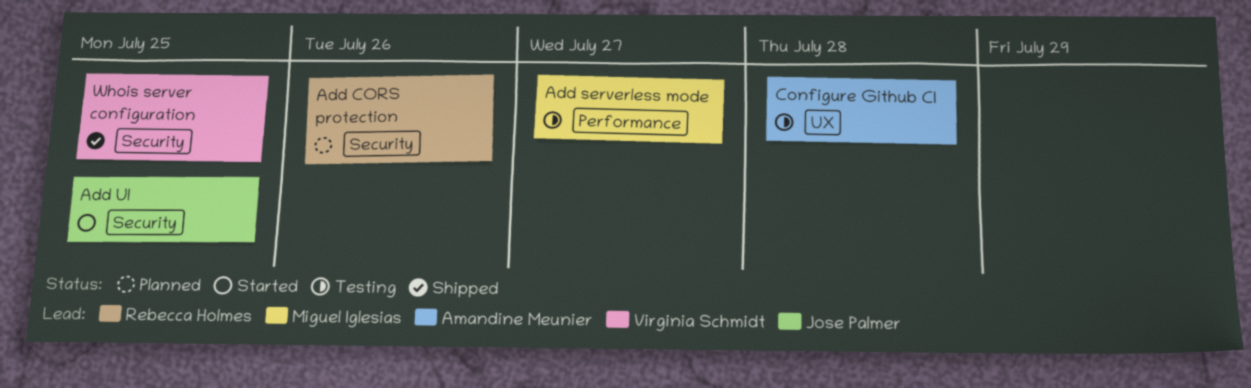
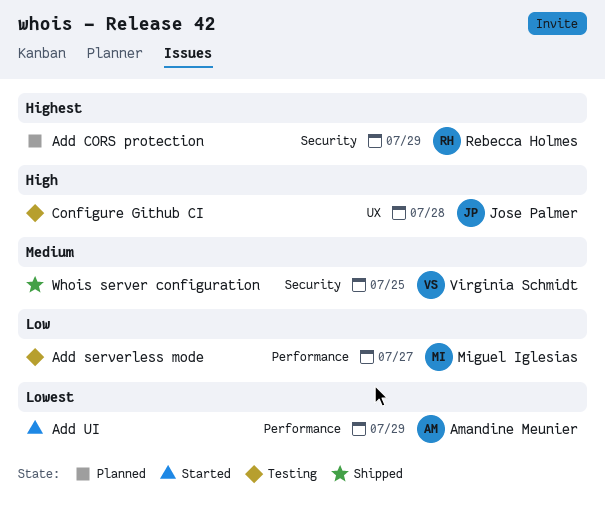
Add CORS protection, due: Jul 26 -> Jul 29
Add UI, owner: Jose Palmer -> Amandine Meunier
Add UI, label: Security -> Performance
Add UI, due: Jul 25 -> Jul 29
Configure Github CI, owner: Amandine Meunier -> Jose Palmer

